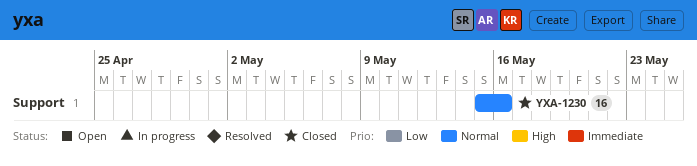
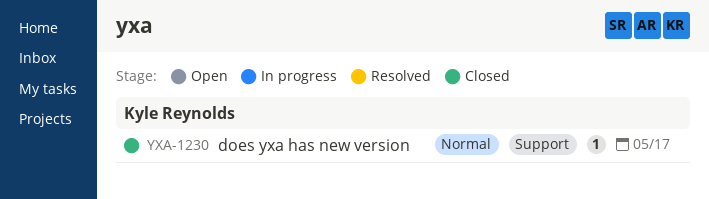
YXA-1230, estimate: 16 -> 1
YXA-1230, due: May 16 -> May 17

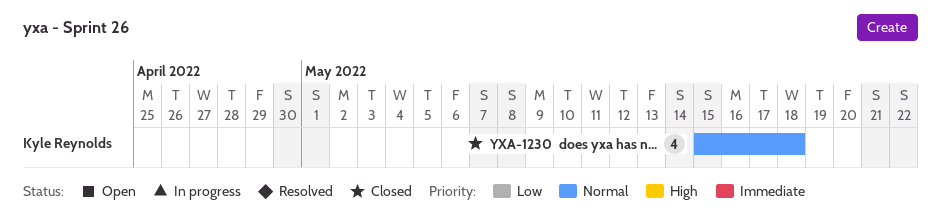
YXA-1230, estimate: 1 -> 4
YXA-1230, due: May 17 -> May 18

